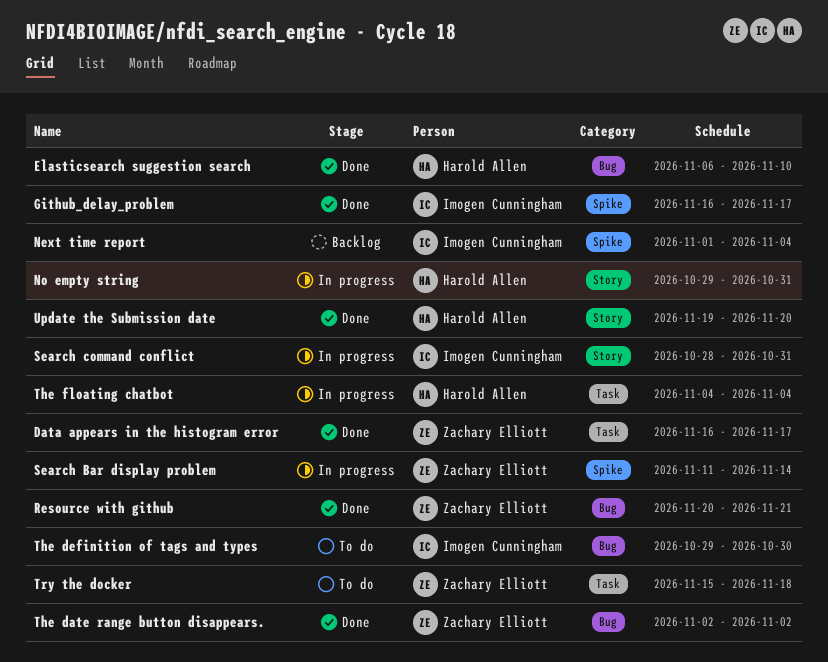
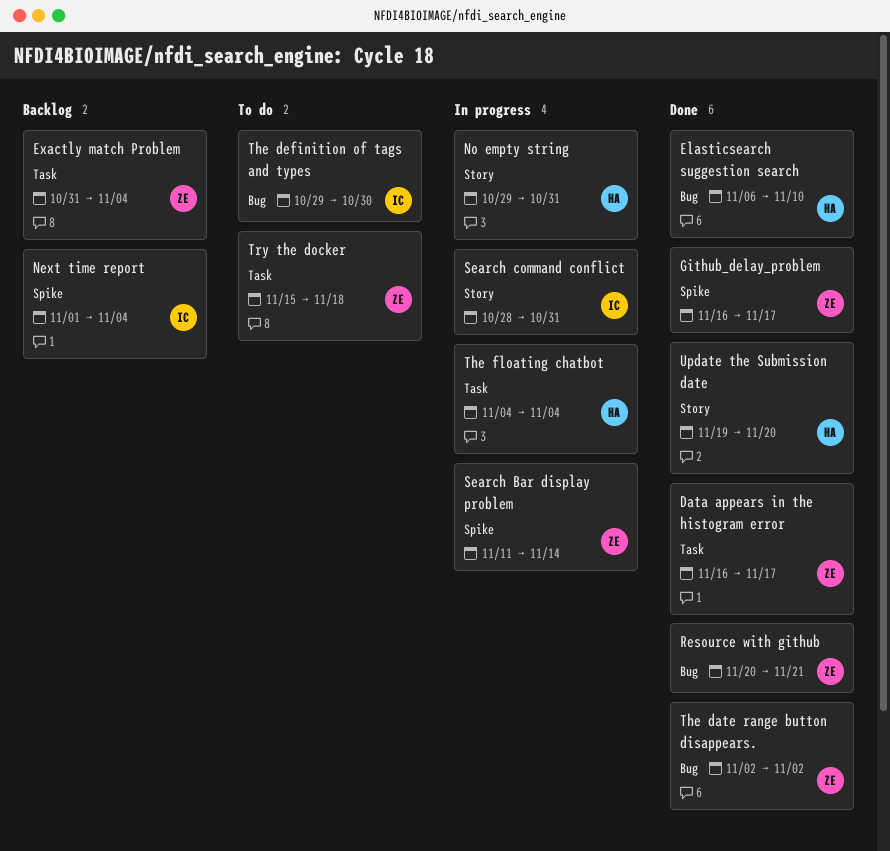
Exactly match Problem: none -> present
Github_delay_problem, owner: Imogen Cunningham -> Zachary Elliott

